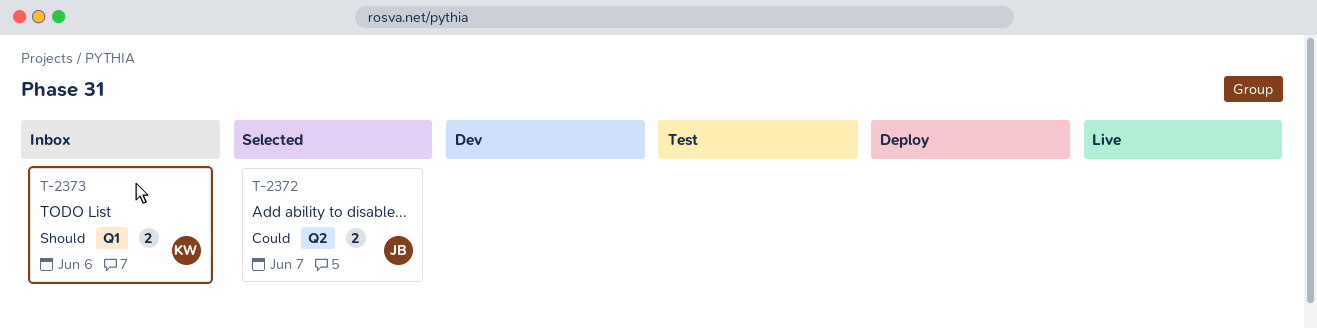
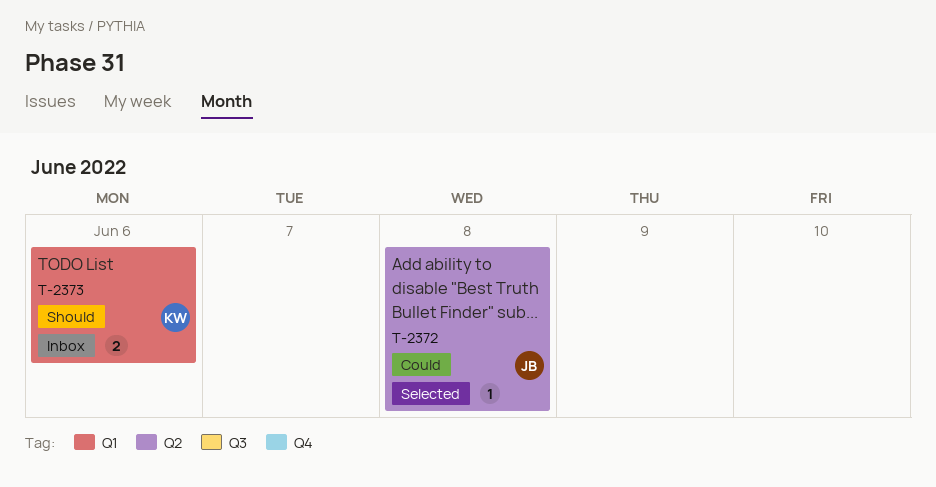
T-2372, estimate: 2 -> 1
T-2372, due: Jun 7 -> Jun 8

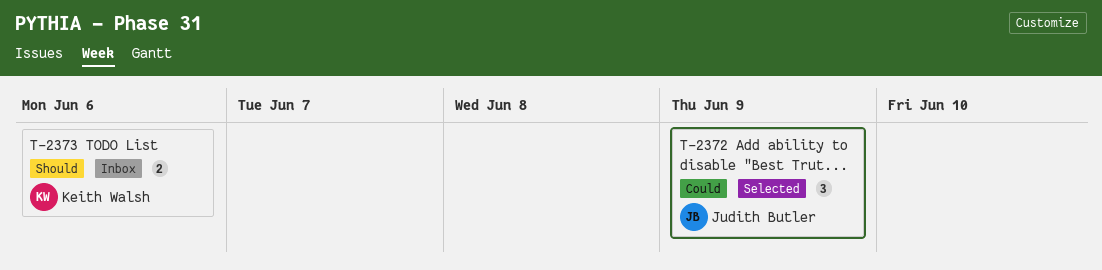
T-2372, estimate: 1 -> 3
T-2372, due: Jun 8 -> Jun 9

